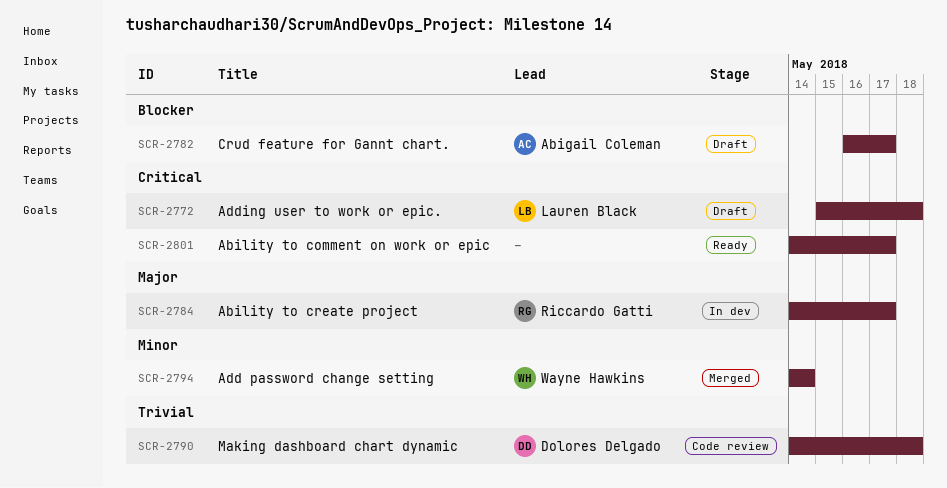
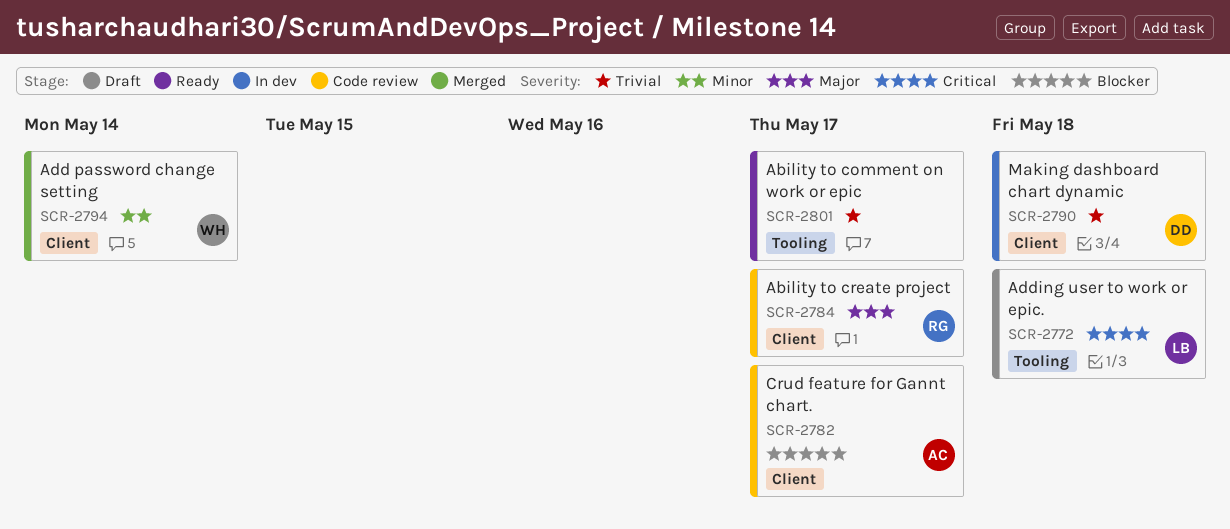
SCR-2782, status: Draft -> Code review
SCR-2784, status: In dev -> Code review
SCR-2790, status: Code review -> In dev
SCR-2801, priority: Critical -> Trivial

